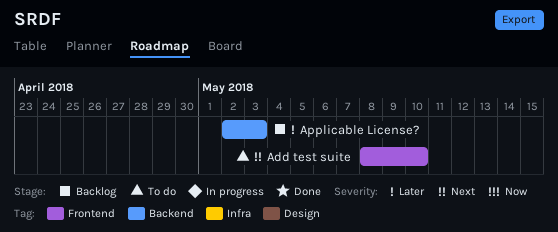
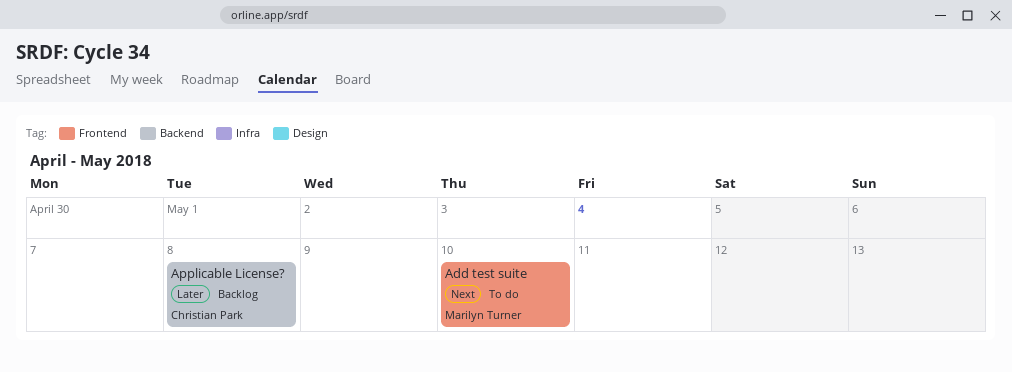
Applicable License?, due: May 3 -> May 8

